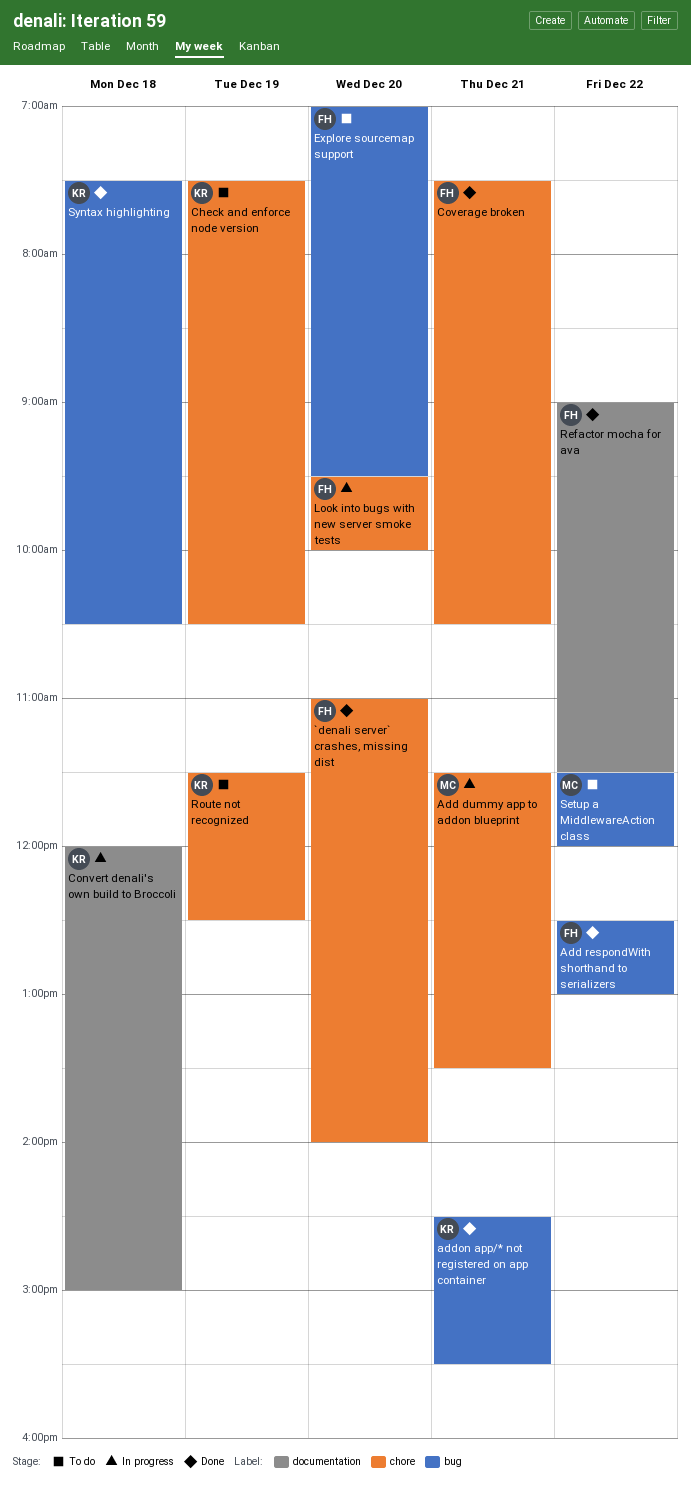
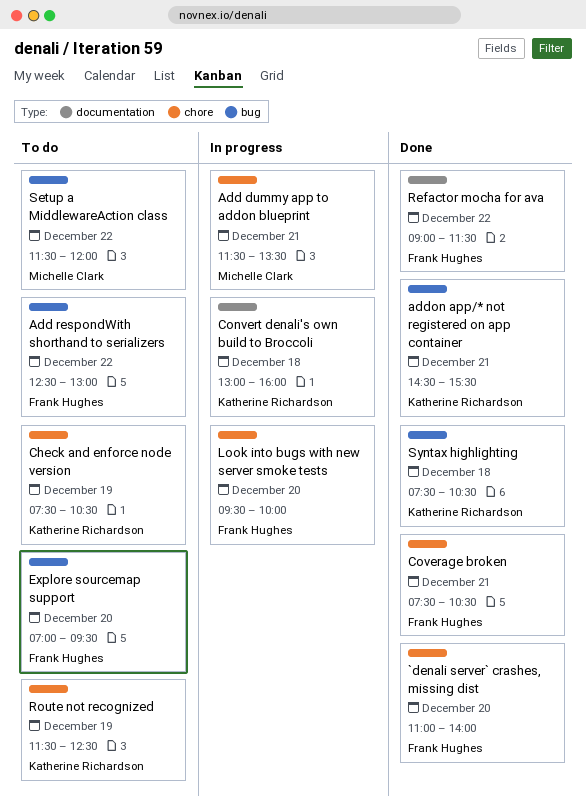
Add respondWith shorthand to serializers, status: Done -> To do
Convert denali's own build to Broccoli, begins: 12:00 -> 13:00
Convert denali's own build to Broccoli, ends: 15:00 -> 16:00

